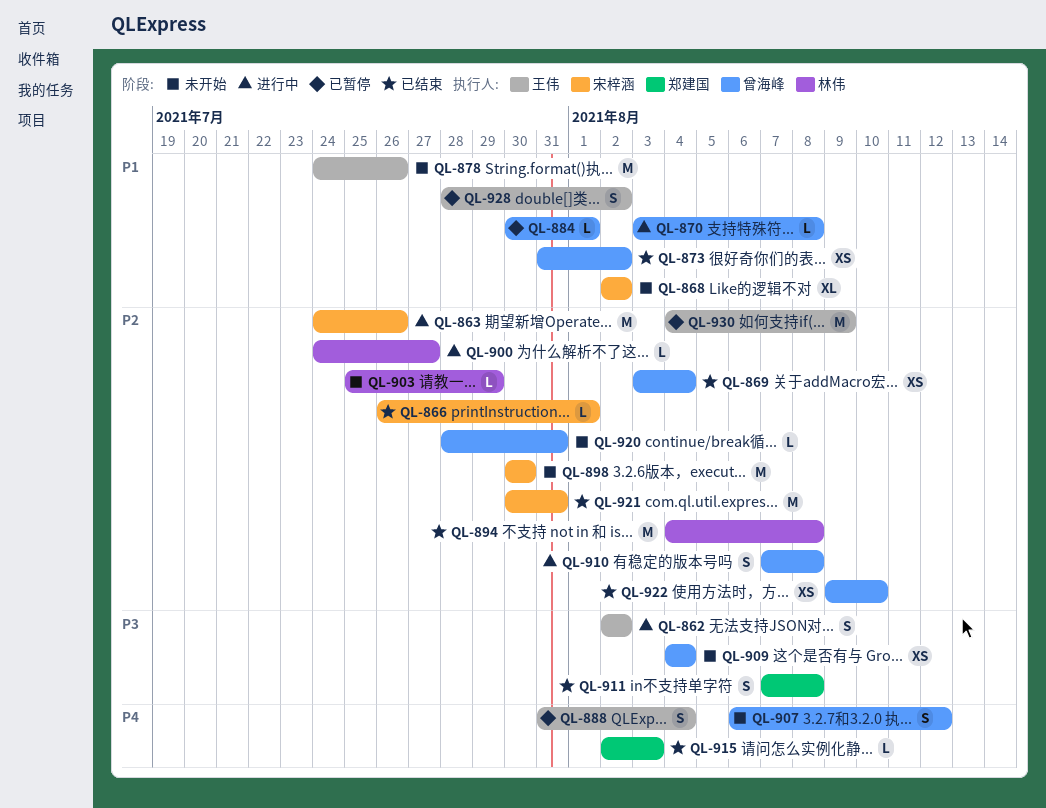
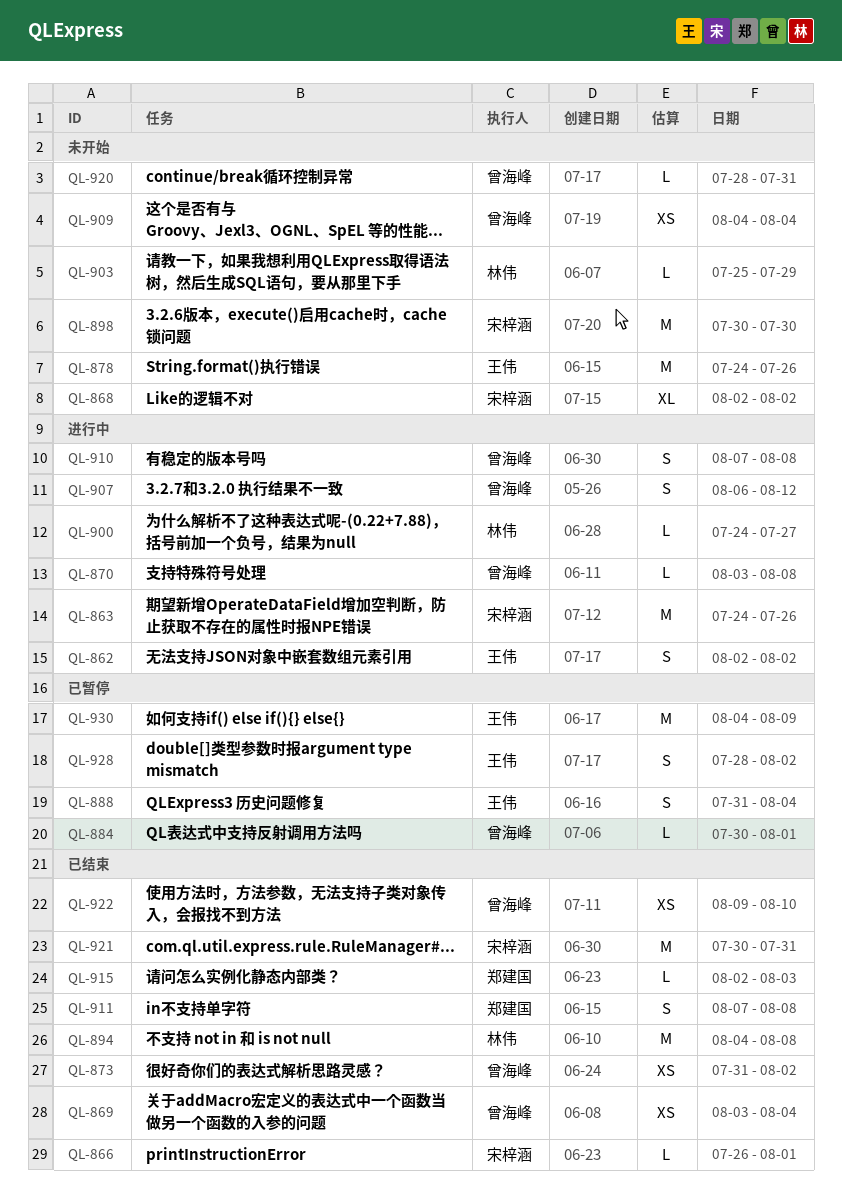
QL-907, status: 未开始 -> 进行中

